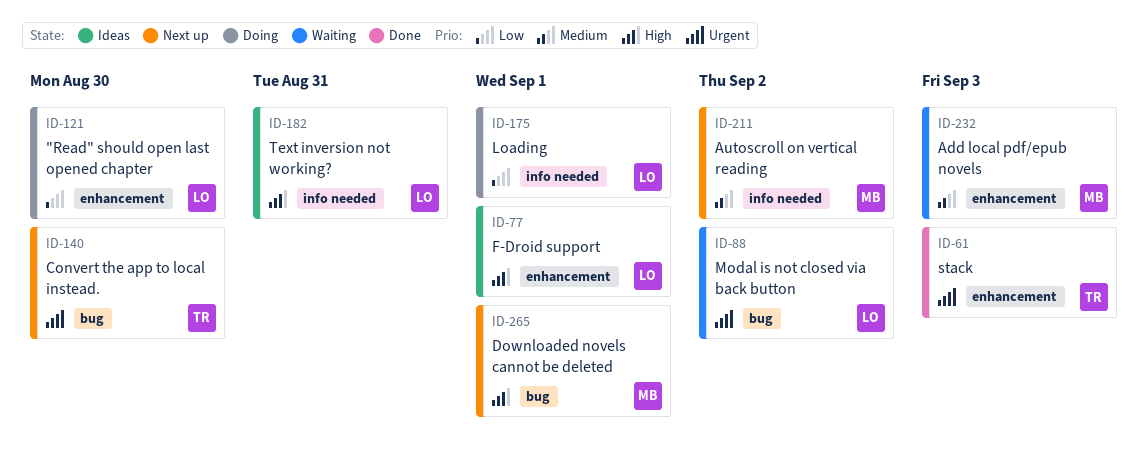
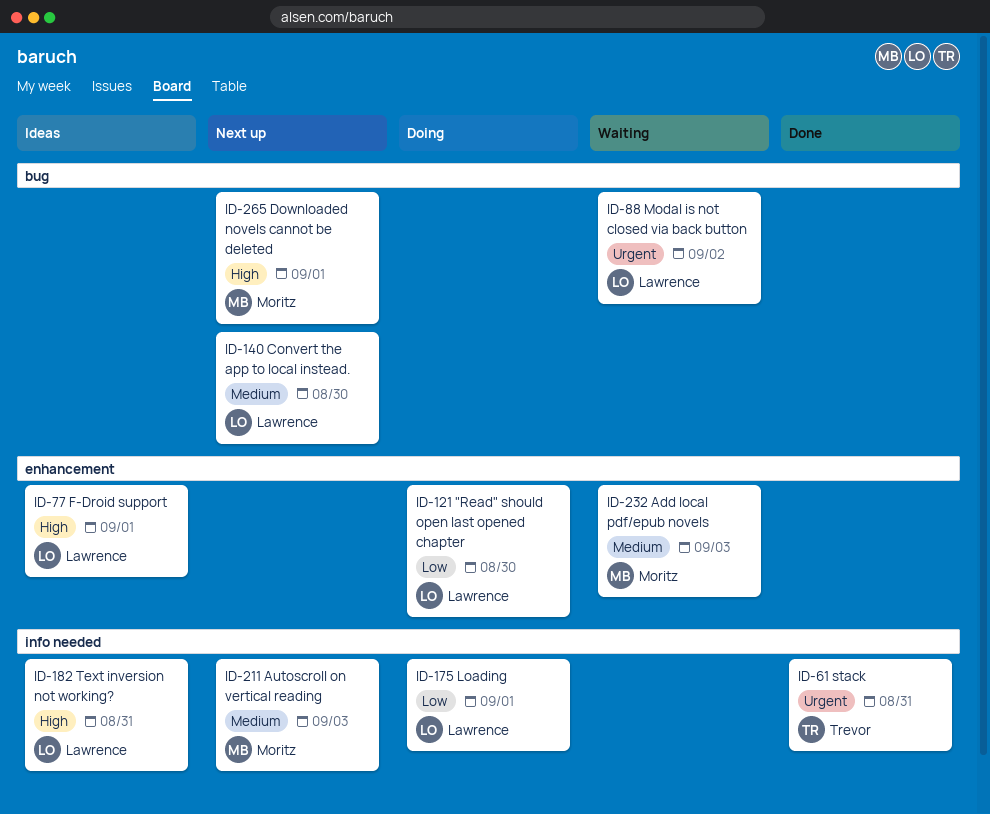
ID-61, label: enhancement -> info needed
ID-61, due: Sep 3 -> Aug 31
ID-140, owner: Trevor -> Lawrence
ID-140, priority: Urgent -> Medium
ID-211, due: Sep 2 -> Sep 3

